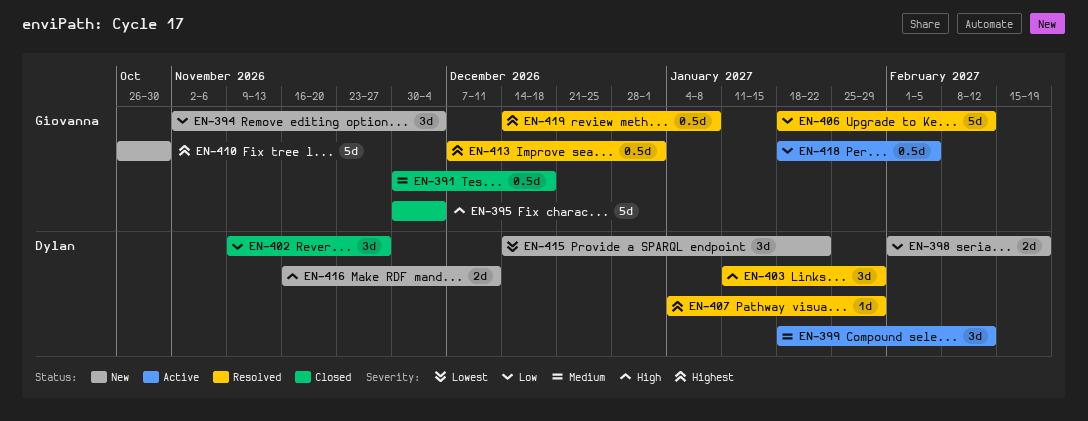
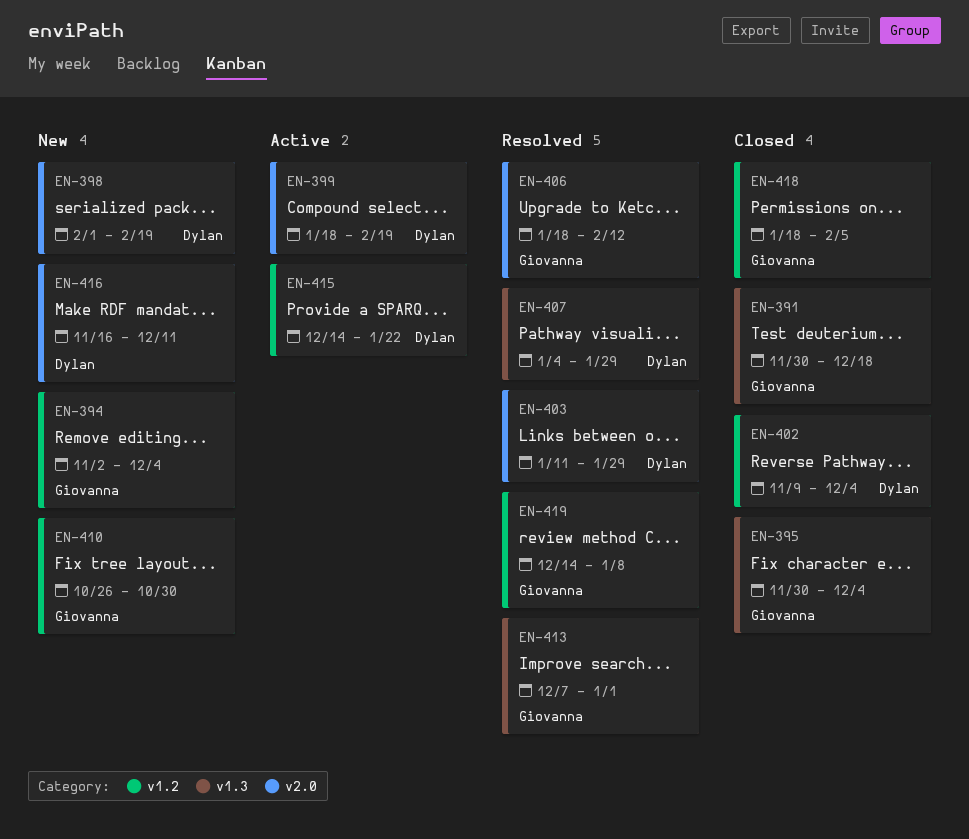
EN-399, due: Feb 12 -> Feb 19
EN-402, due: Nov 27 -> Dec 4
EN-415, status: New -> Active
EN-418, status: Active -> Closed

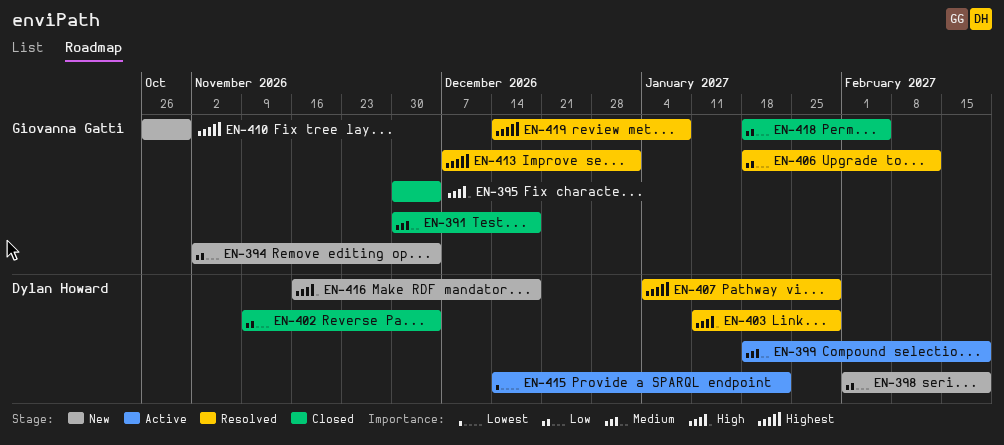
EN-416, due: Dec 11 -> Dec 18

